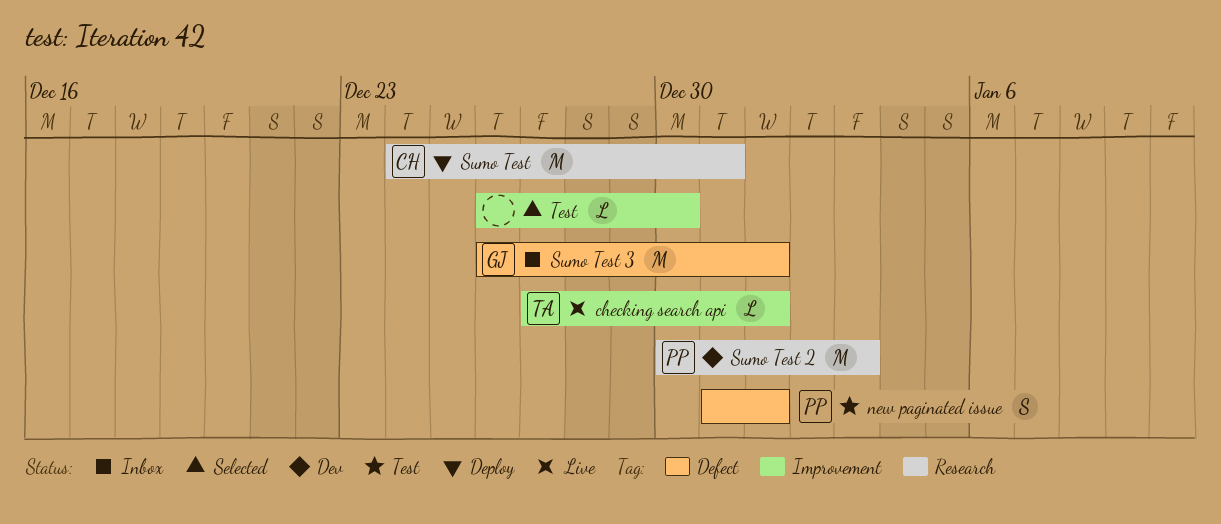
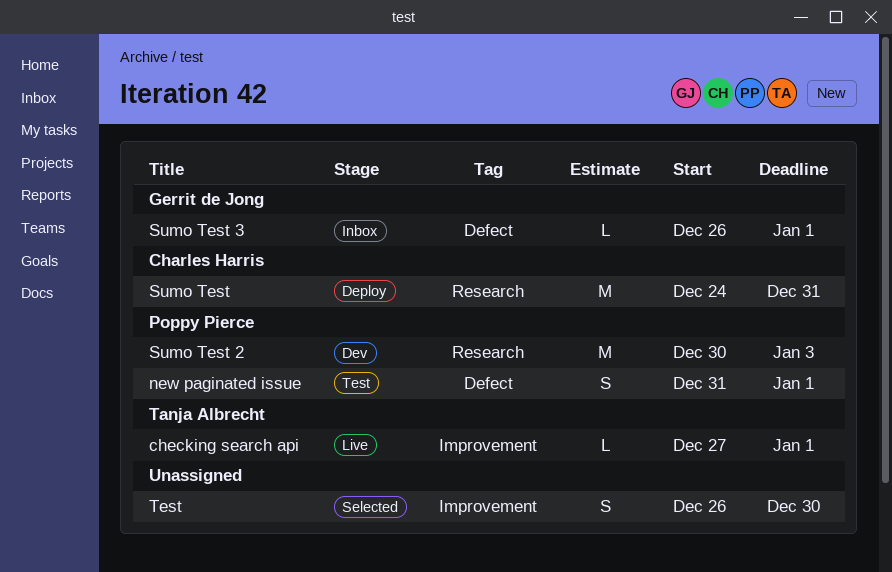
Sumo Test 3, estimate: M -> L
Test, estimate: L -> S

